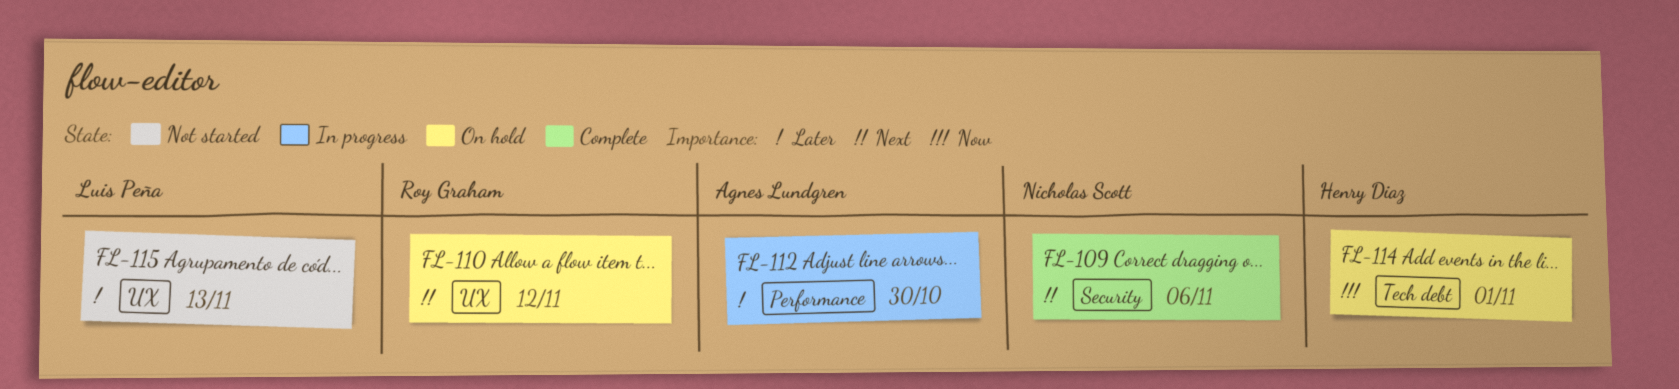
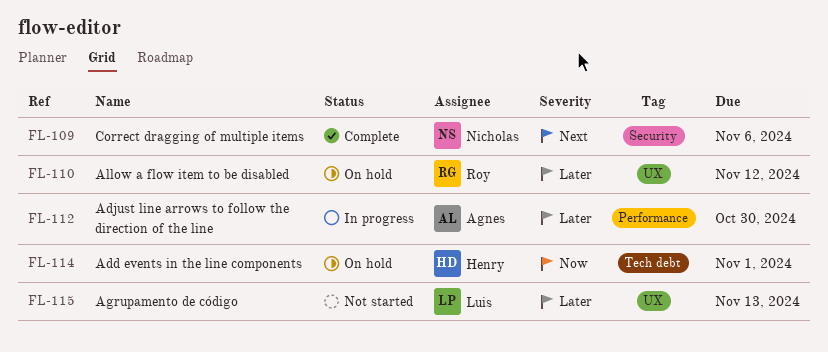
FL-110, priority: Next -> Later

